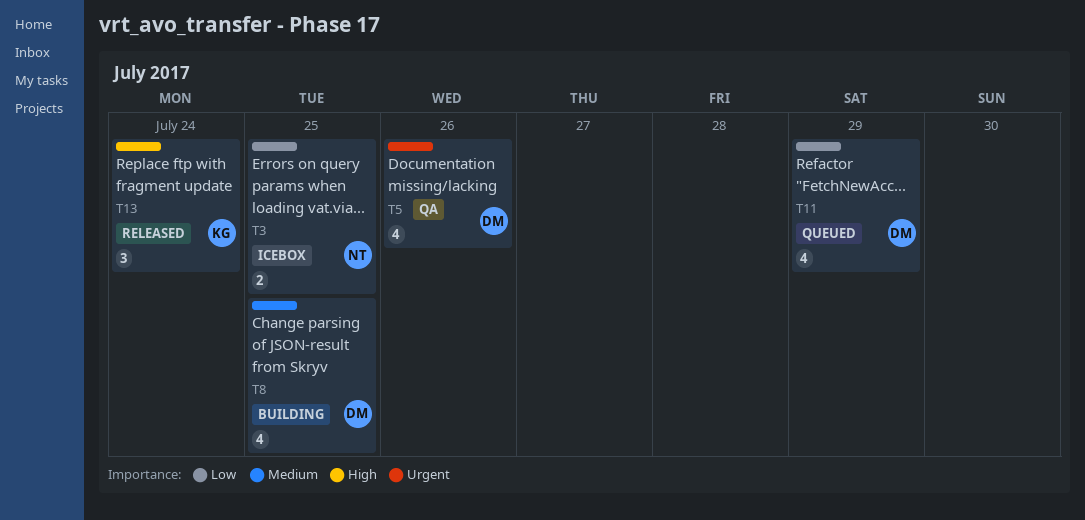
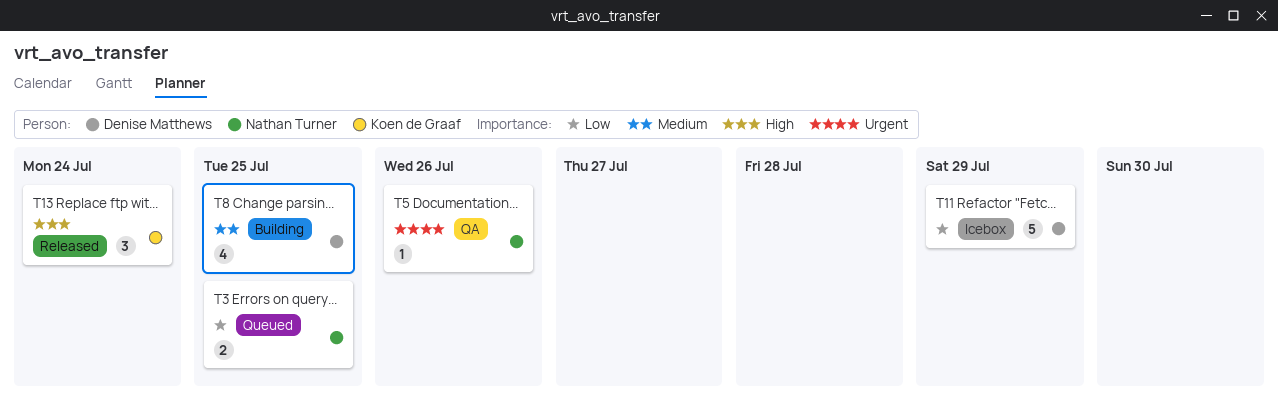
T3, status: Icebox -> Queued
T5, owner: Denise Matthews -> Nathan Turner
T5, estimate: 4 -> 1
T11, status: Queued -> Icebox
T11, estimate: 4 -> 5

